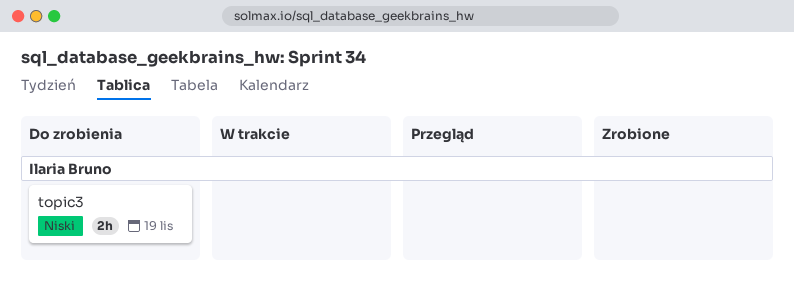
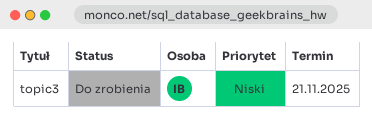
topic3, due: Nov 19 -> Nov 21

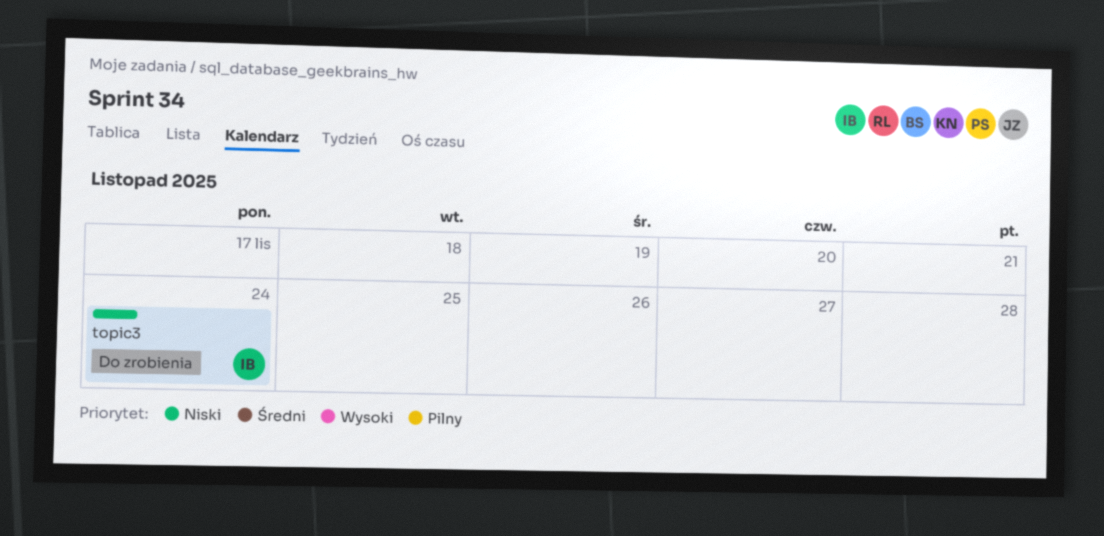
topic3, due: Nov 21 -> Nov 24

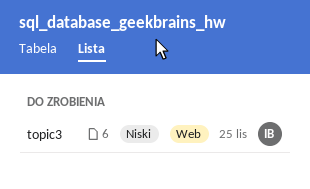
topic3, due: Nov 24 -> Nov 25

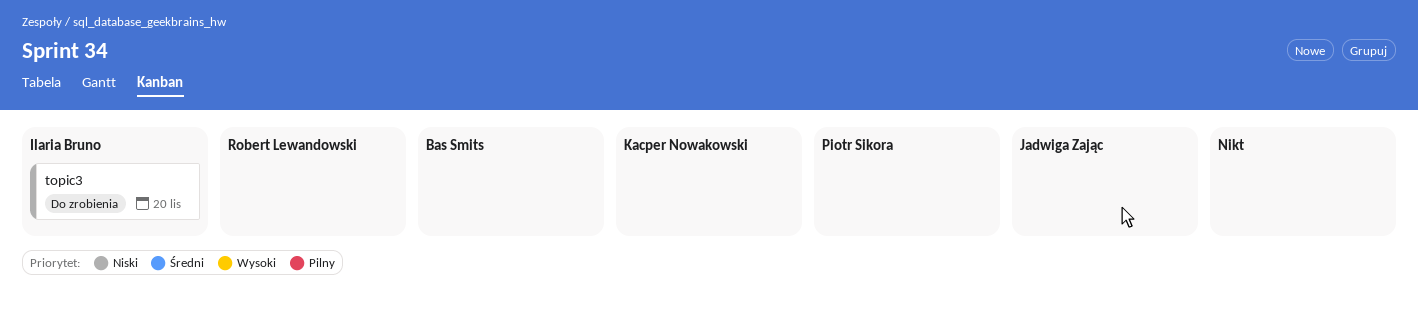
topic3, due: Nov 25 -> Nov 20

